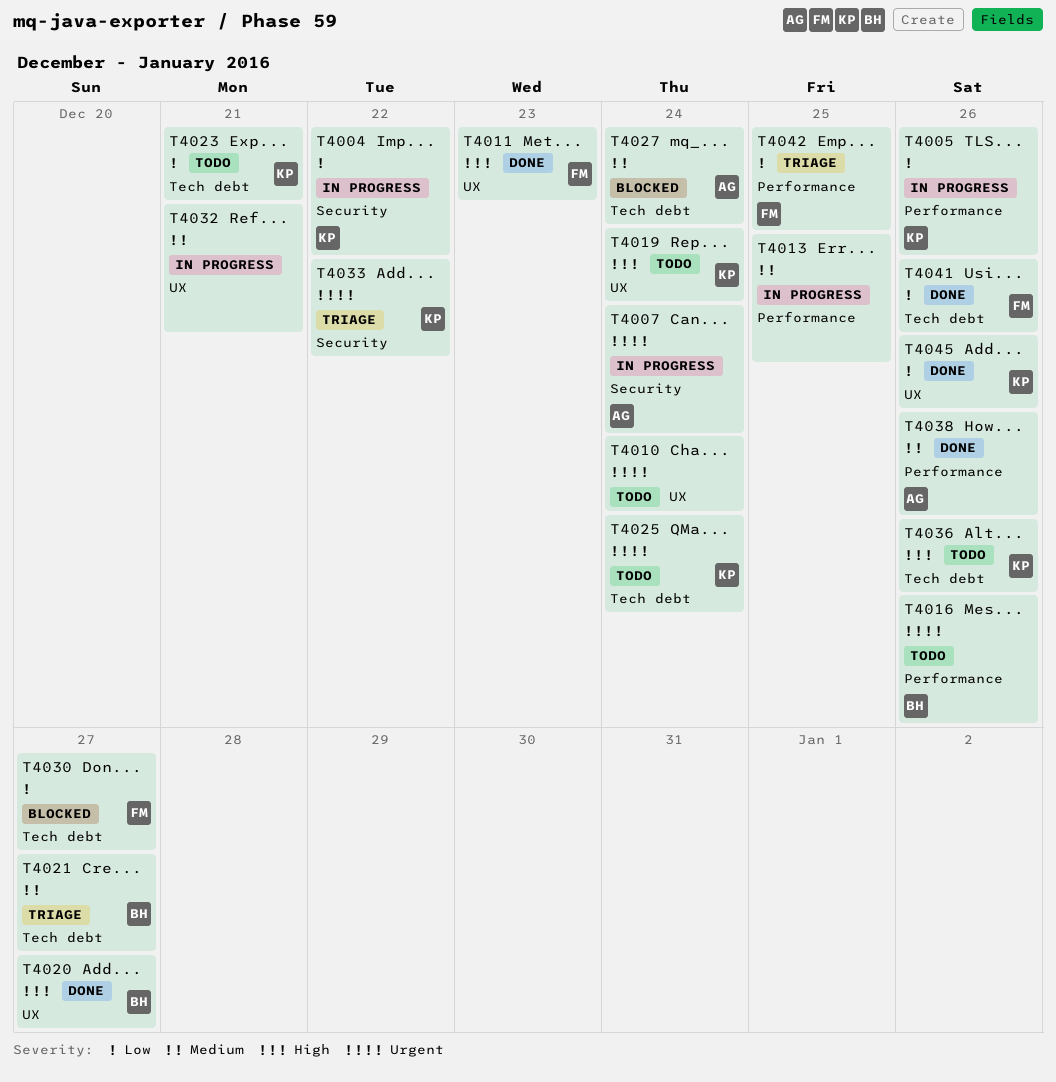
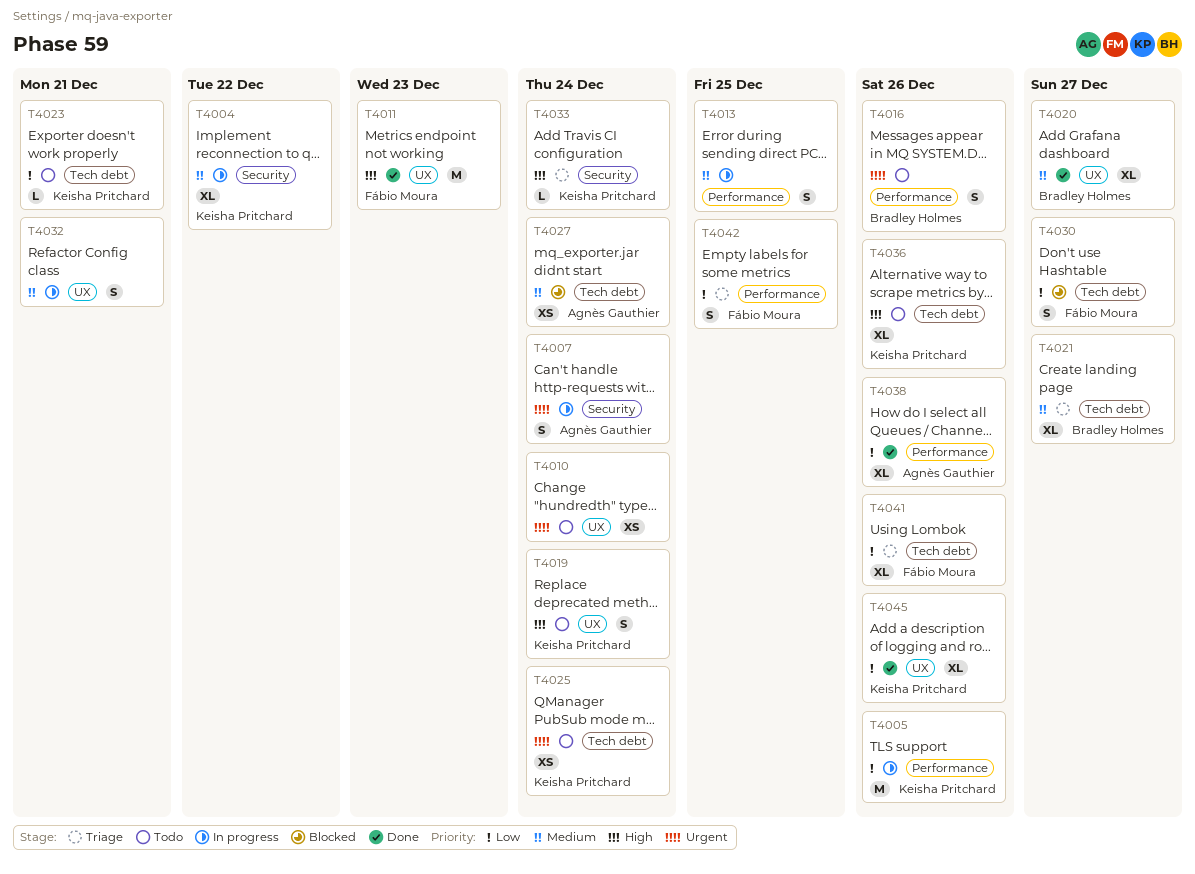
T4004, priority: Low -> Medium
T4020, priority: High -> Medium
T4033, priority: Urgent -> High
T4033, due: Dec 22 -> Dec 24
T4038, priority: Medium -> Low
T4041, status: Done -> Triage

